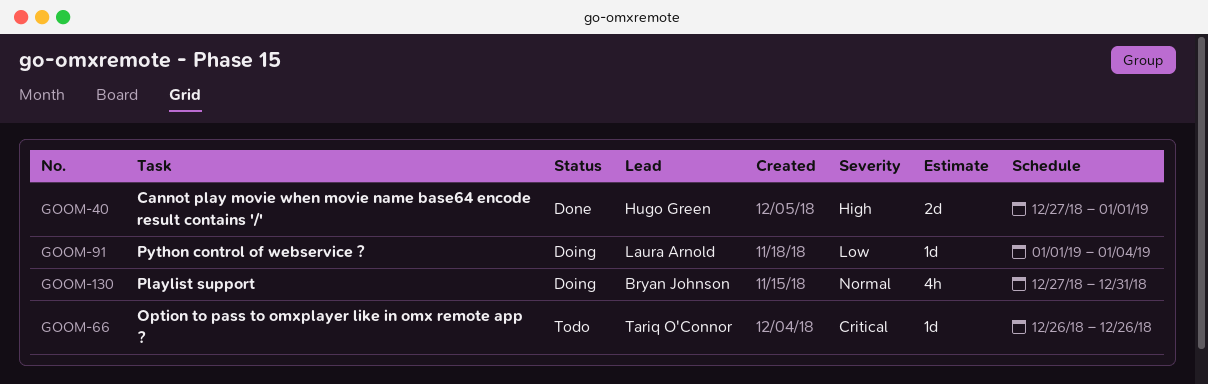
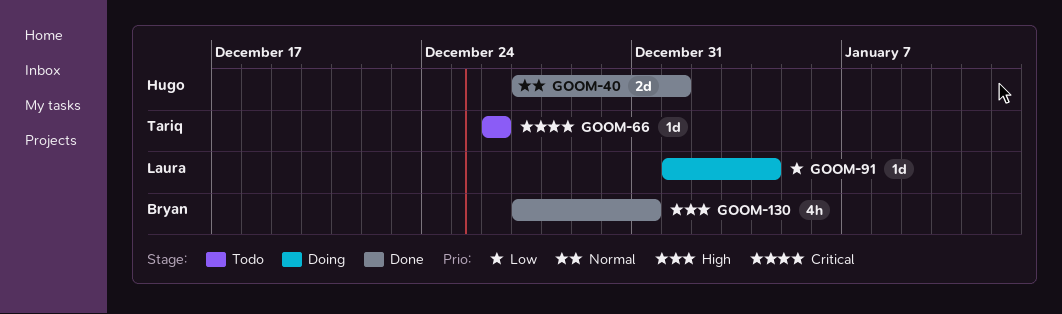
GOOM-40, priority: High -> Normal
GOOM-130, status: Doing -> Done
GOOM-130, priority: Normal -> High

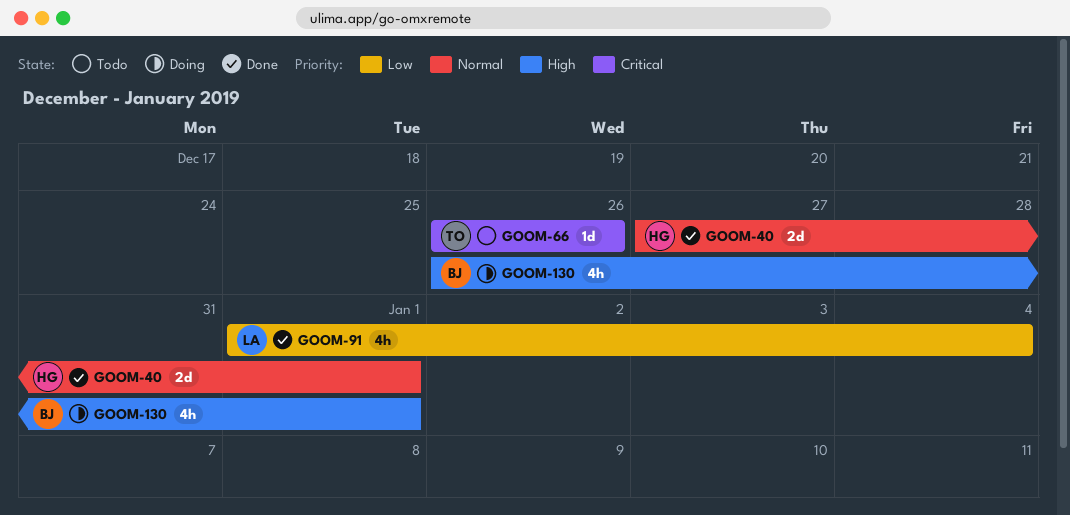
GOOM-91, status: Doing -> Done
GOOM-91, estimate: 1d -> 4h
GOOM-130, status: Done -> Doing
GOOM-130, start: Dec 27 -> Dec 26
GOOM-130, due: Dec 31 -> Jan 1

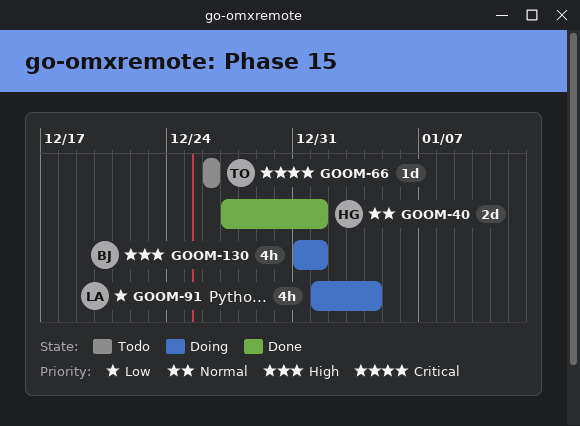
GOOM-91, status: Done -> Doing
GOOM-130, start: Dec 26 -> Dec 31

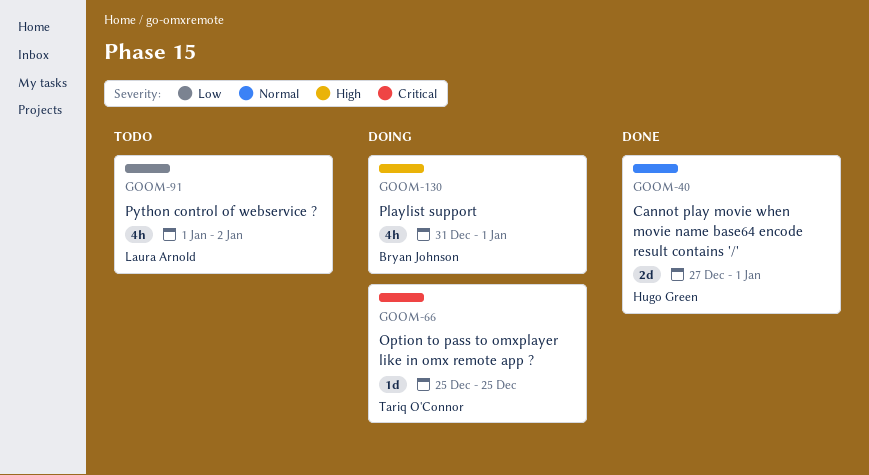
GOOM-66, status: Todo -> Doing
GOOM-66, start: Dec 26 -> Dec 25
GOOM-66, due: Dec 26 -> Dec 25
GOOM-91, status: Doing -> Todo
GOOM-91, due: Jan 4 -> Jan 2

